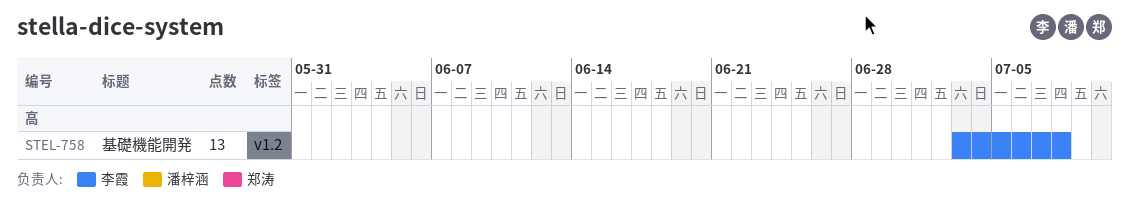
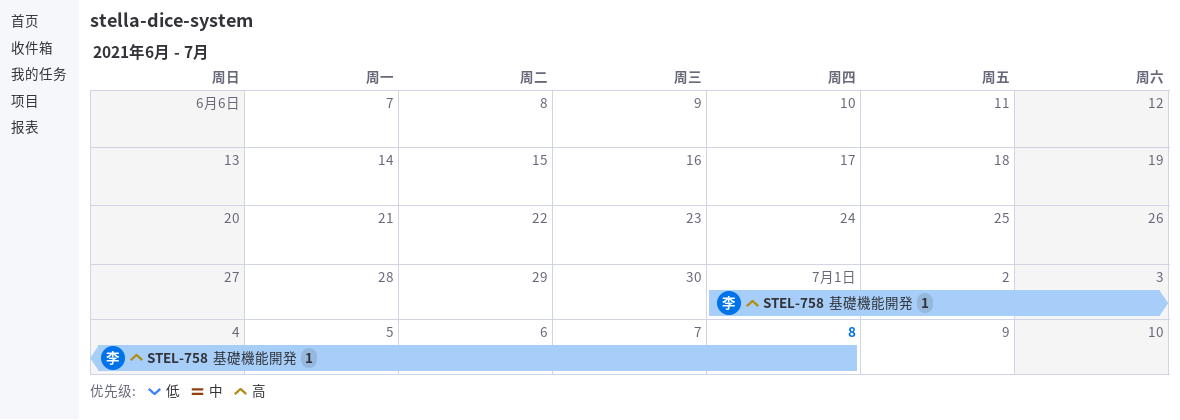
STEL-758, estimate: 13 -> 1
STEL-758, start: Jul 3 -> Jul 1

